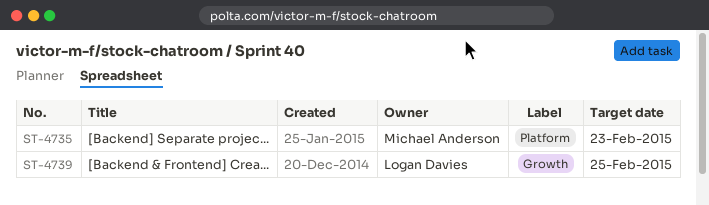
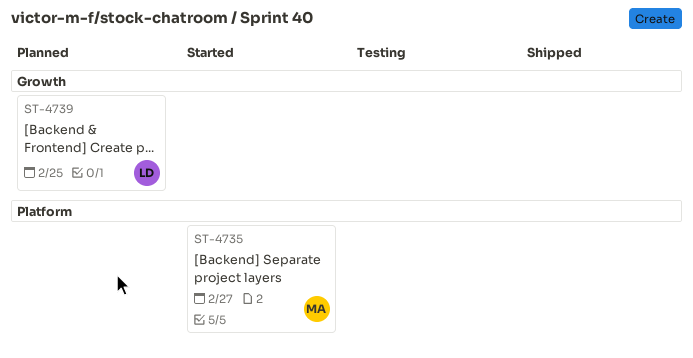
ST-4735, due: Feb 23 -> Feb 27

